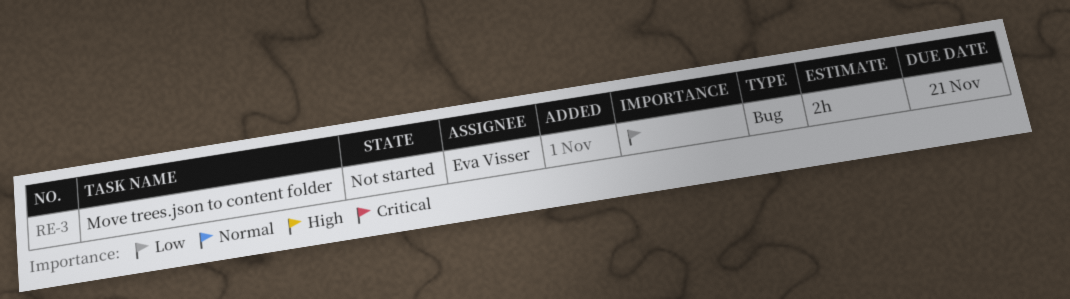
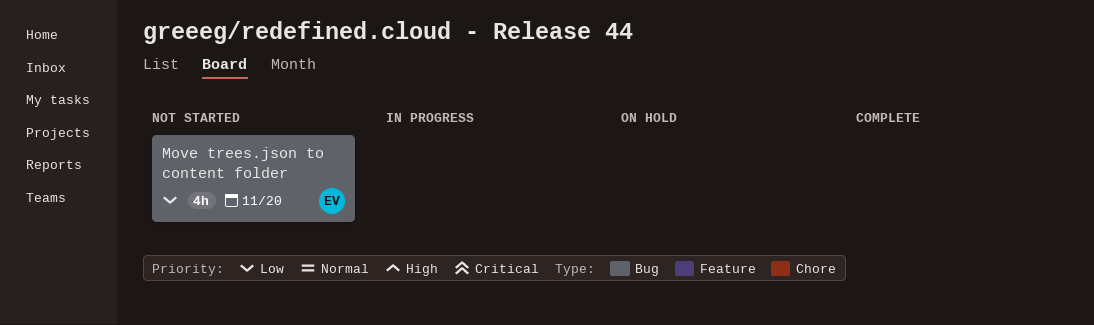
Move trees.json to content folder, estimate: 2h -> 4h
Move trees.json to content folder, due: Nov 21 -> Nov 20

